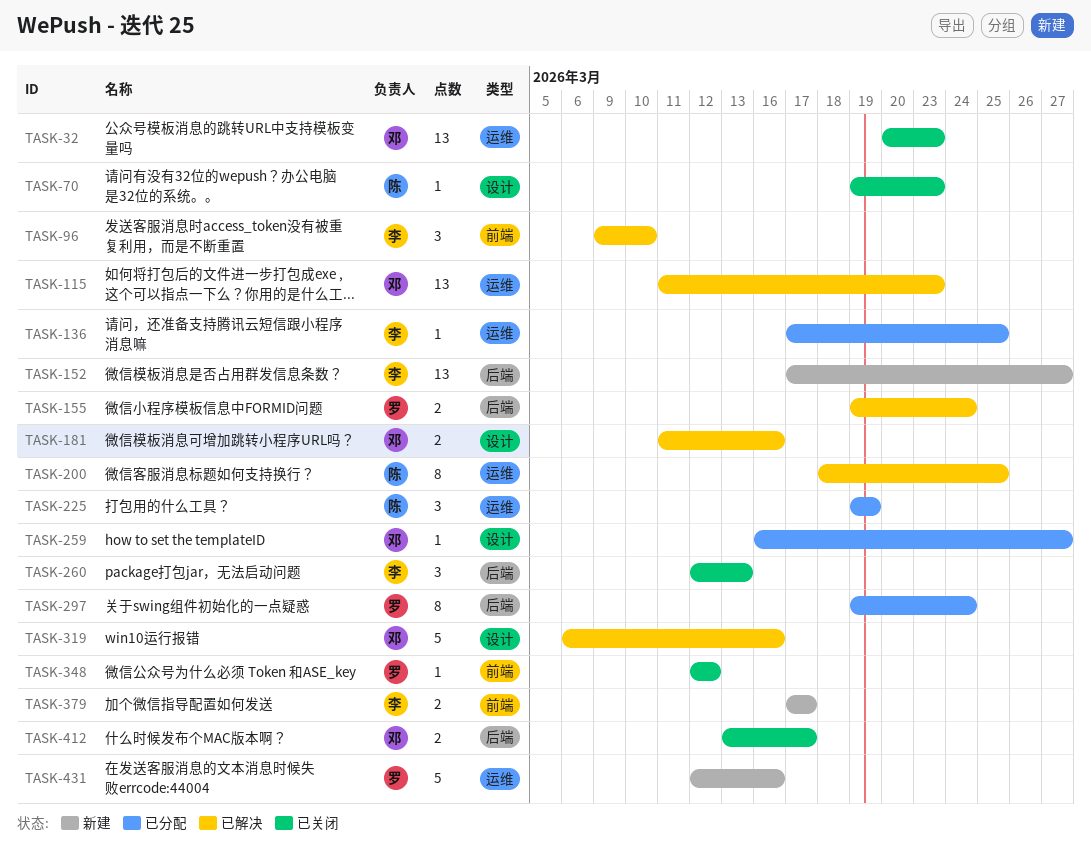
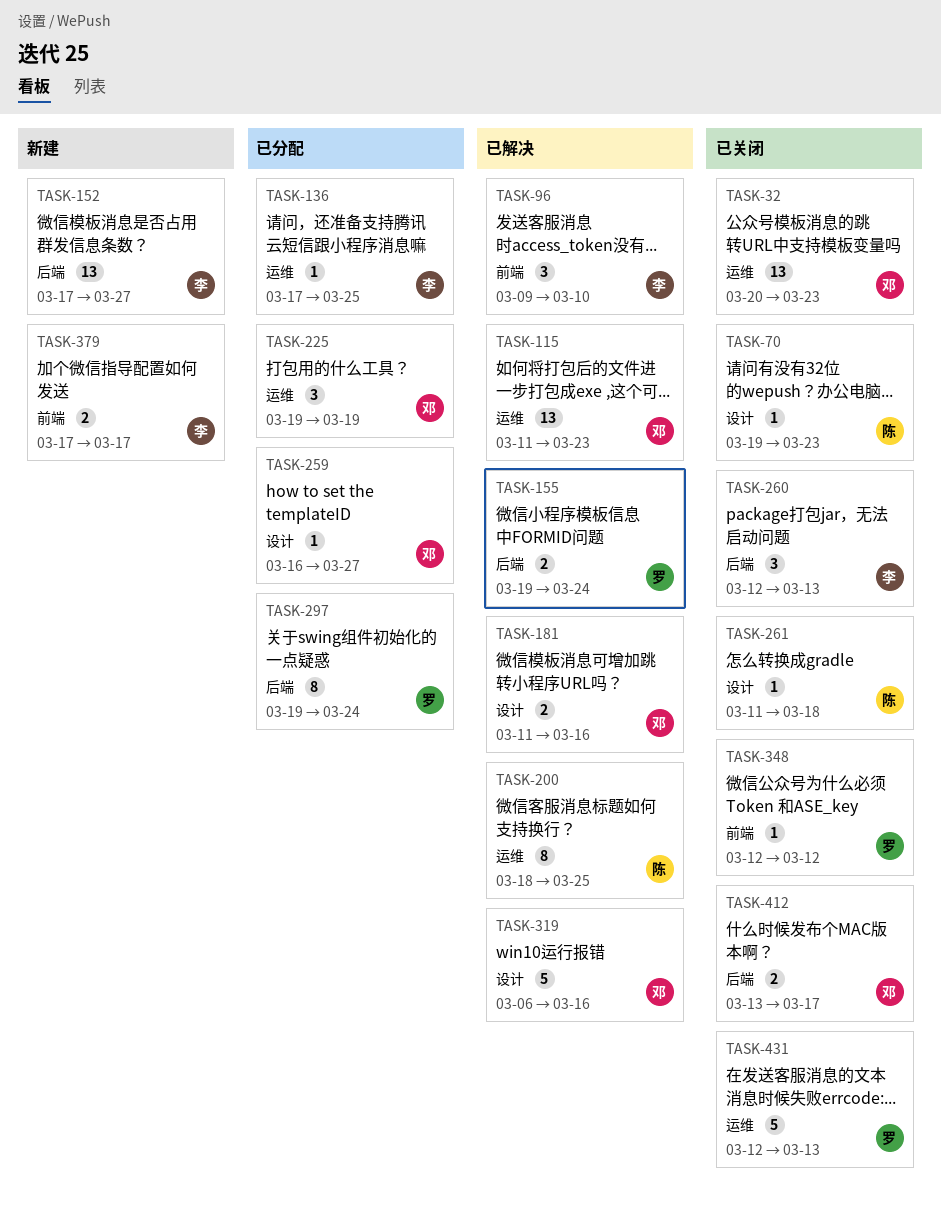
TASK-225, owner: 陈 -> 邓
TASK-261: none -> present
TASK-431, status: 新建 -> 已关闭
TASK-431, due: Mar 16 -> Mar 13

